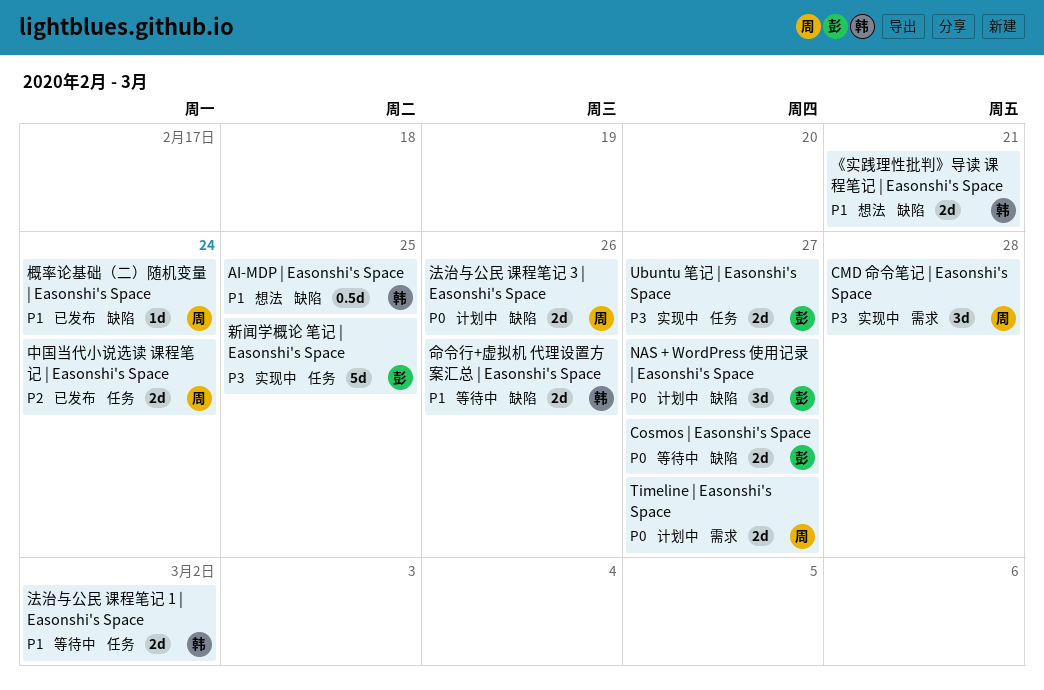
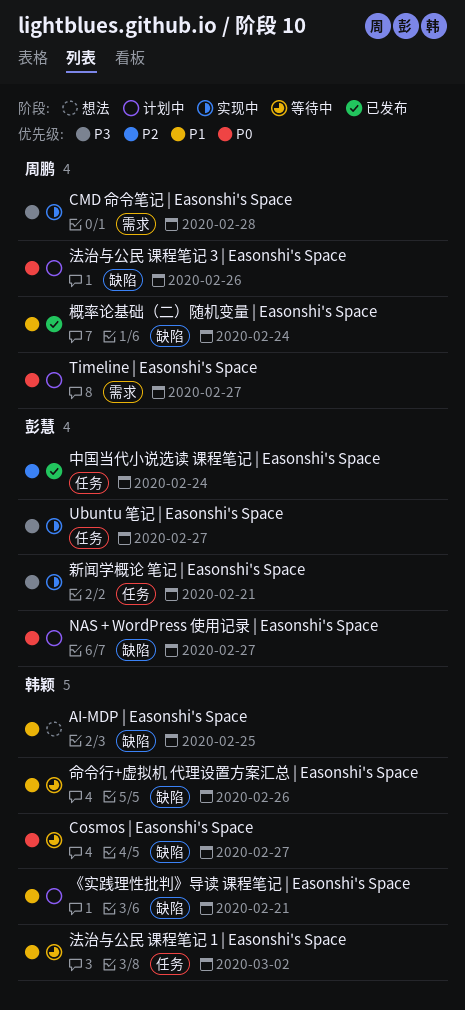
Cosmos | Easonshi's Space, owner: 彭慧 -> 韩颖
《实践理性批判》导读 课程笔记 | Easonshi's Space, status: 想法 -> 计划中
中国当代小说选读 课程笔记 | Easonshi's Space, owner: 周鹏 -> 彭慧
新闻学概论 笔记 | Easonshi's Space, due: Feb 25 -> Feb 21

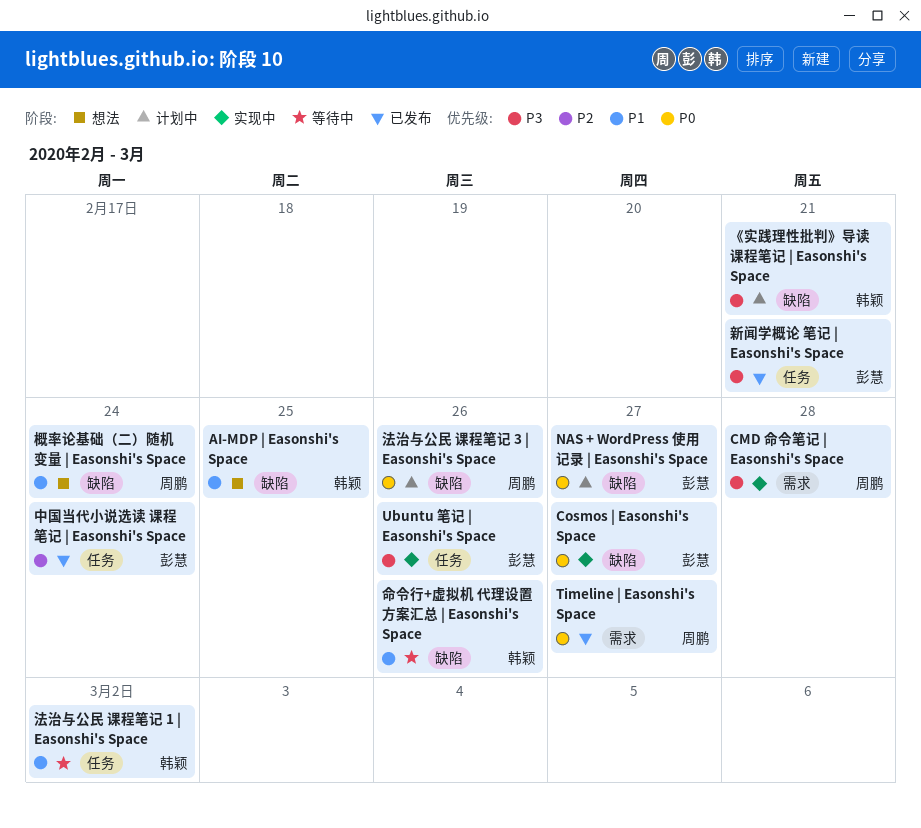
Cosmos | Easonshi's Space, status: 等待中 -> 实现中
Cosmos | Easonshi's Space, owner: 韩颖 -> 彭慧
Timeline | Easonshi's Space, status: 计划中 -> 已发布
Ubuntu 笔记 | Easonshi's Space, due: Feb 27 -> Feb 26
《实践理性批判》导读 课程笔记 | Easonshi's Space, priority: P1 -> P3
新闻学概论 笔记 | Easonshi's Space, status: 实现中 -> 已发布
概率论基础（二）随机变量 | Easonshi's Space, status: 已发布 -> 想法

